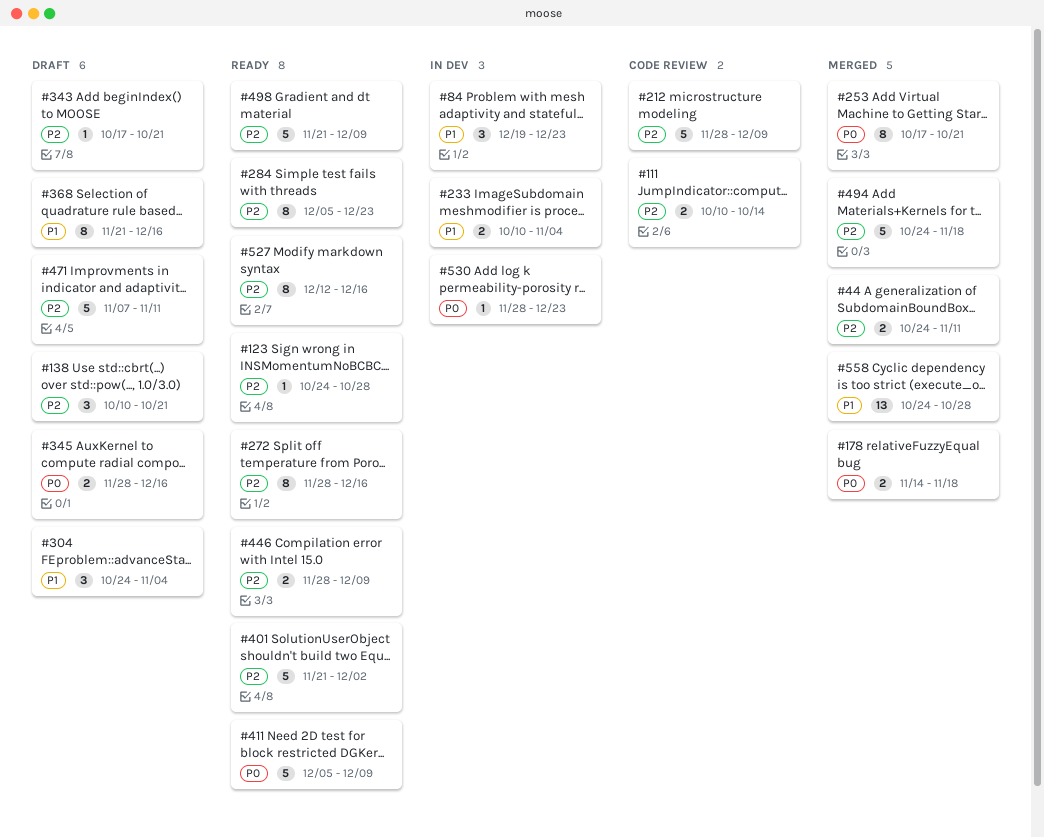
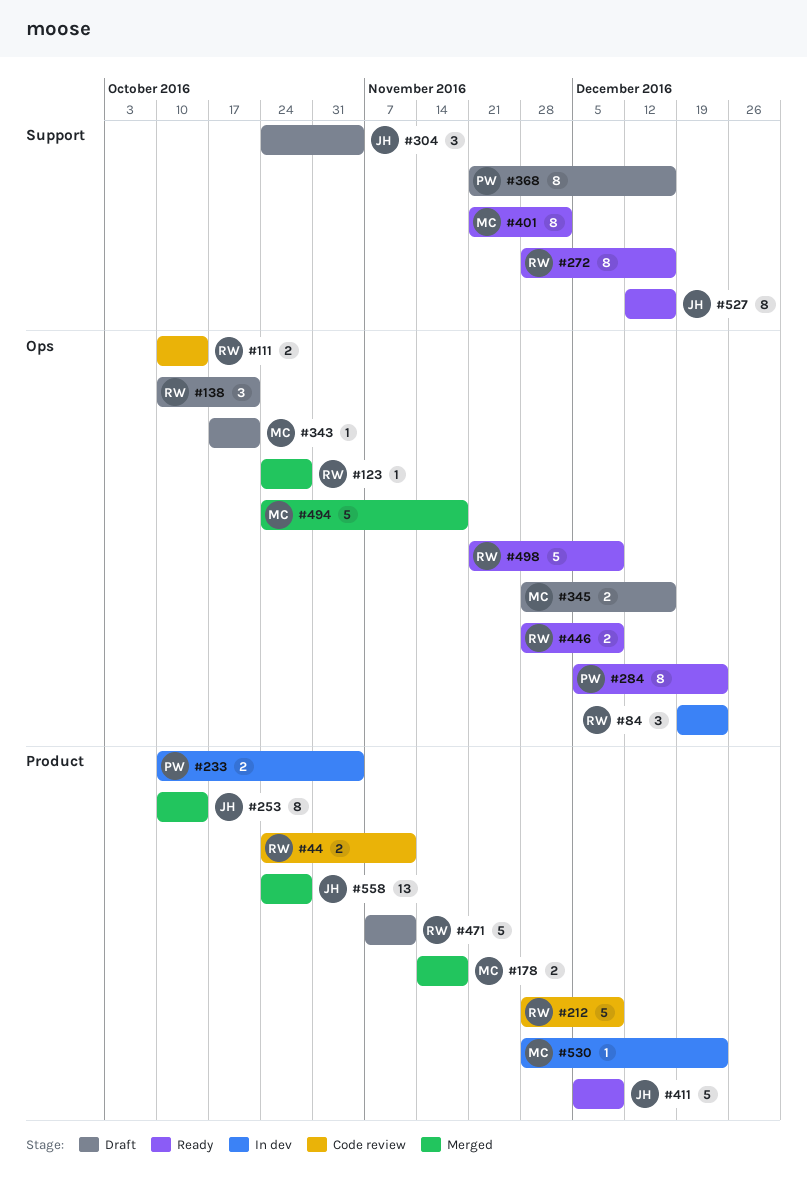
#44, status: Merged -> Code review
#123, status: Ready -> Merged
#253, start: Oct 17 -> Oct 10
#253, due: Oct 21 -> Oct 14
#401, estimate: 5 -> 8

